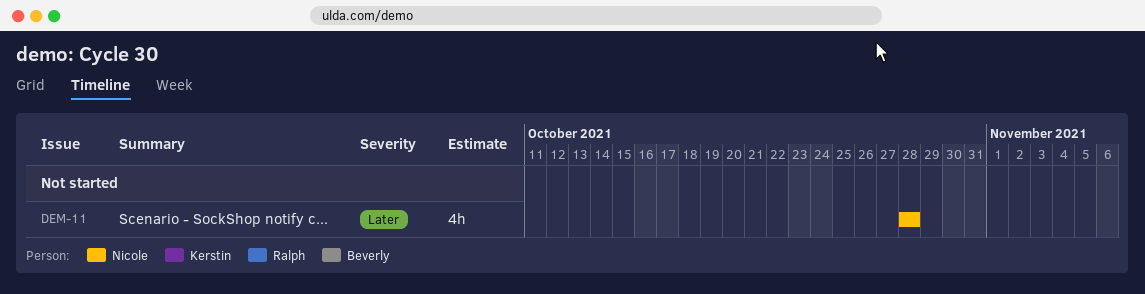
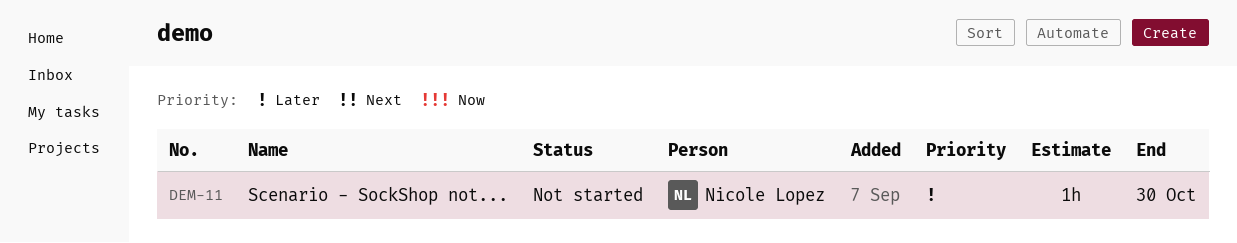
DEM-11, estimate: 4h -> 1h
DEM-11, due: Oct 28 -> Oct 30

